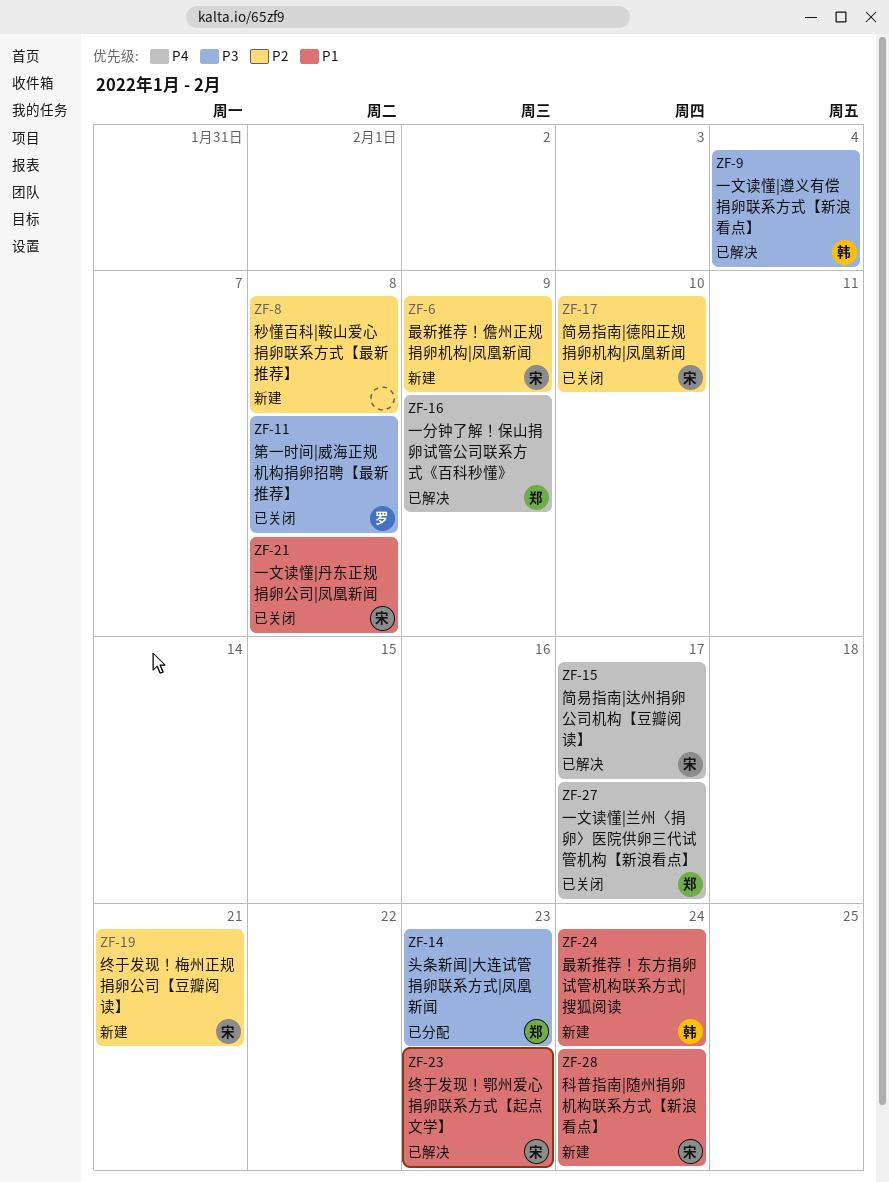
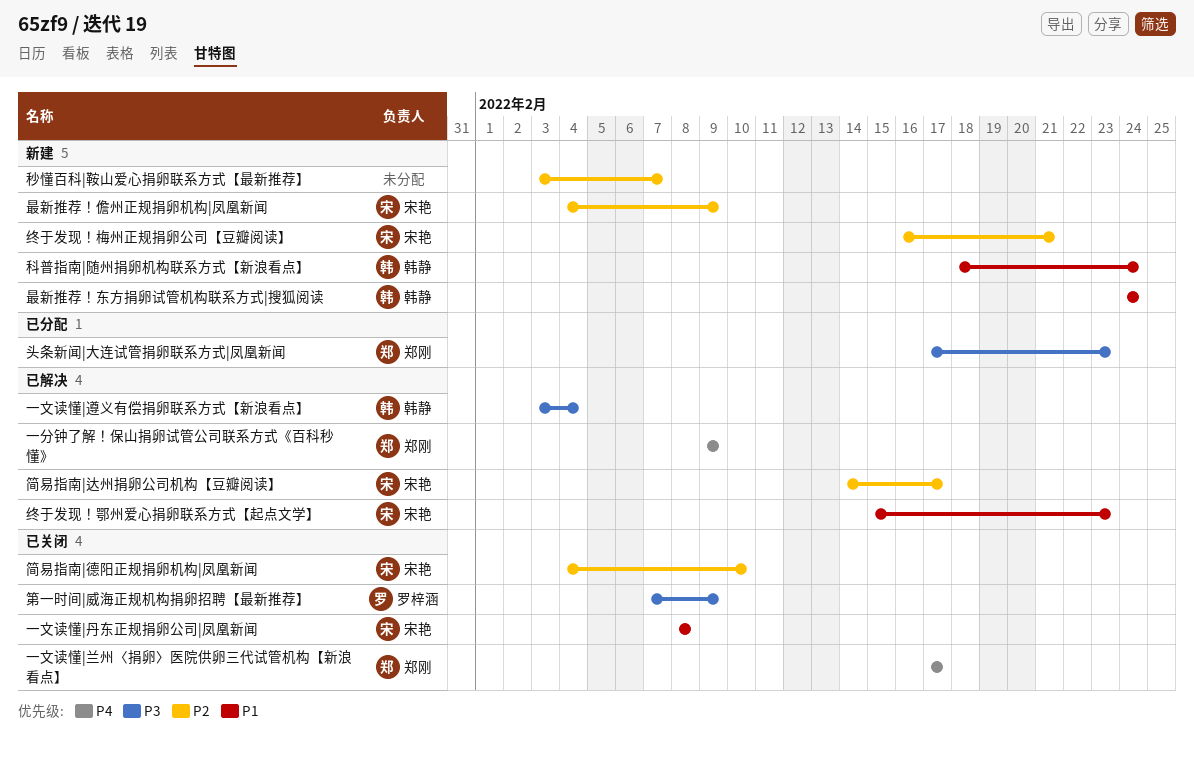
科普指南|随州捐卵机构联系方式【新浪看点】, owner: 宋艳 -> 韩静
秒懂百科|鞍山爱心捐卵联系方式【最新推荐】, due: Feb 8 -> Feb 7
第一时间|威海正规机构捐卵招聘【最新推荐】, due: Feb 8 -> Feb 9
简易指南|达州捐卵公司机构【豆瓣阅读】, priority: P4 -> P2

